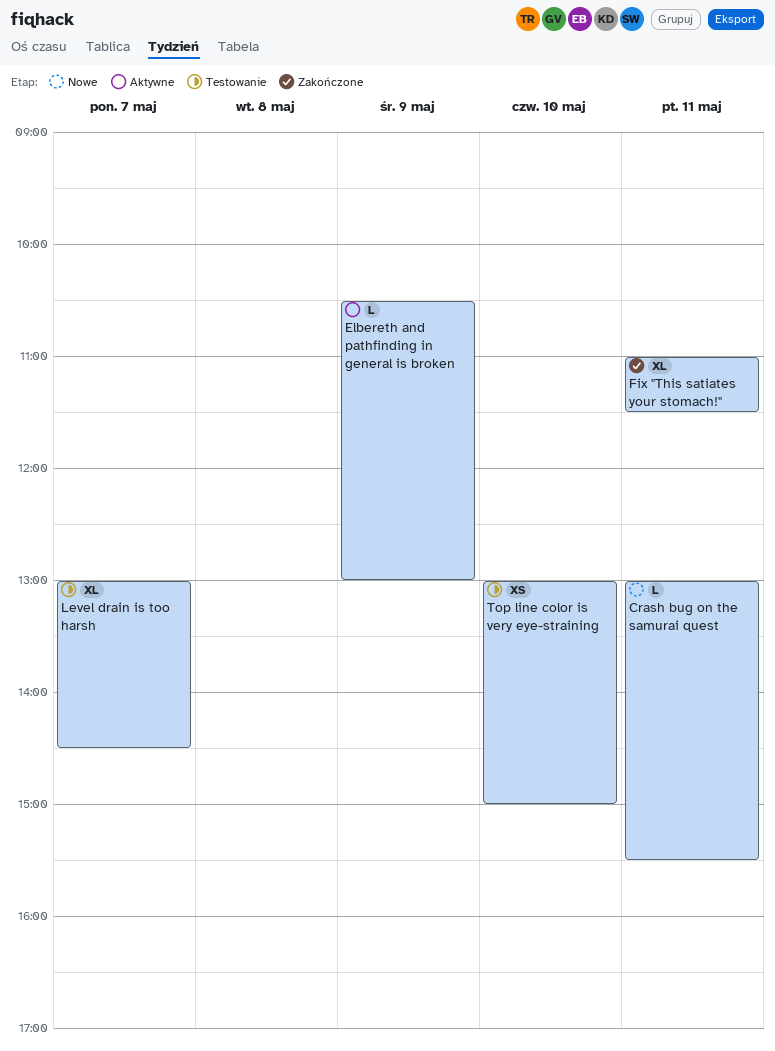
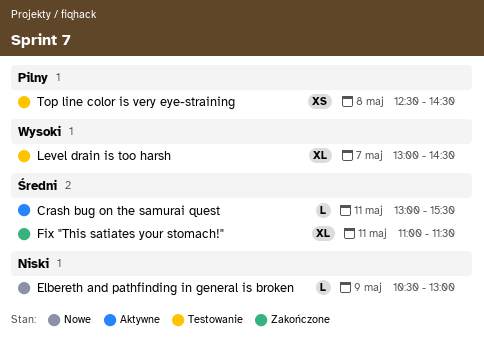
Crash bug on the samurai quest, status: Nowe -> Aktywne
Elbereth and pathfinding in general is broken, status: Aktywne -> Nowe
Top line color is very eye-straining, day: May 10 -> May 8
Top line color is very eye-straining, begins: 13:00 -> 12:30
Top line color is very eye-straining, ends: 15:00 -> 14:30

